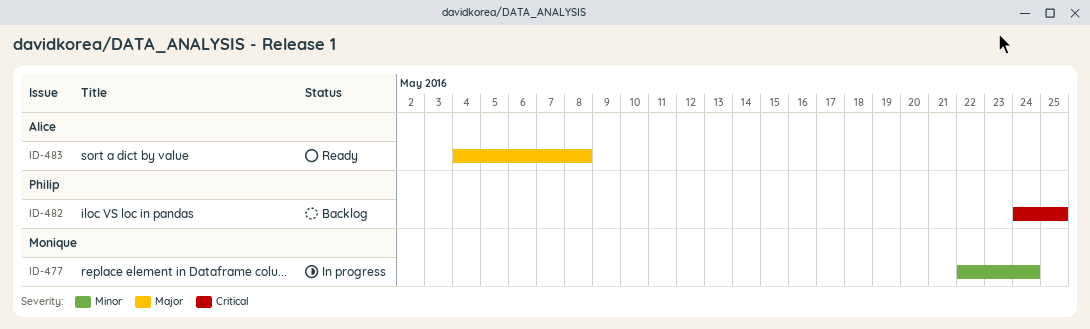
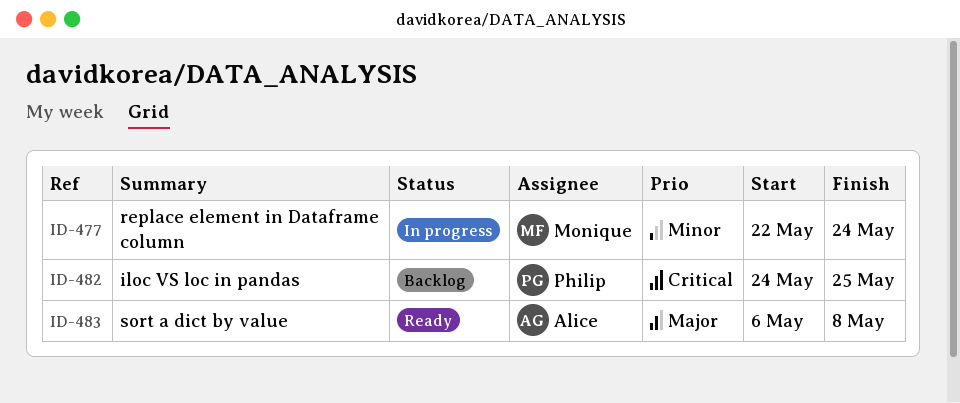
ID-483, start: May 4 -> May 6

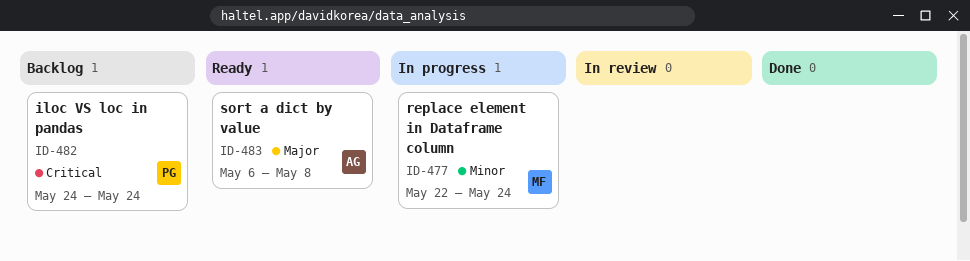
ID-482, due: May 25 -> May 24

